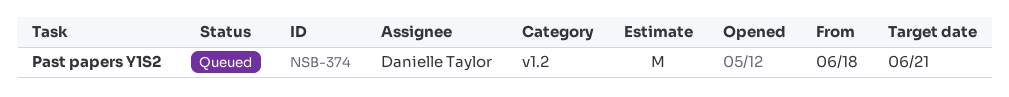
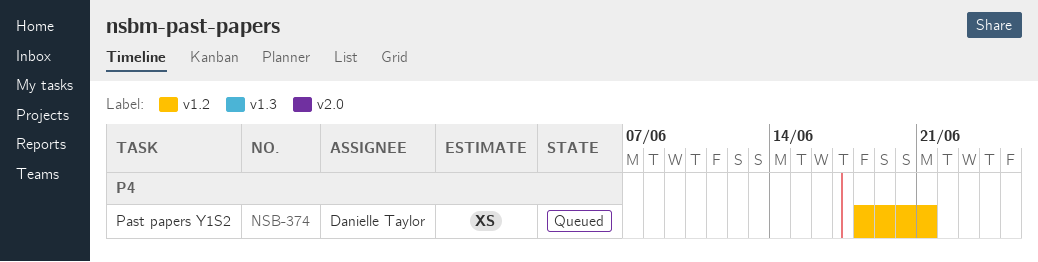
NSB-374, estimate: M -> XS

